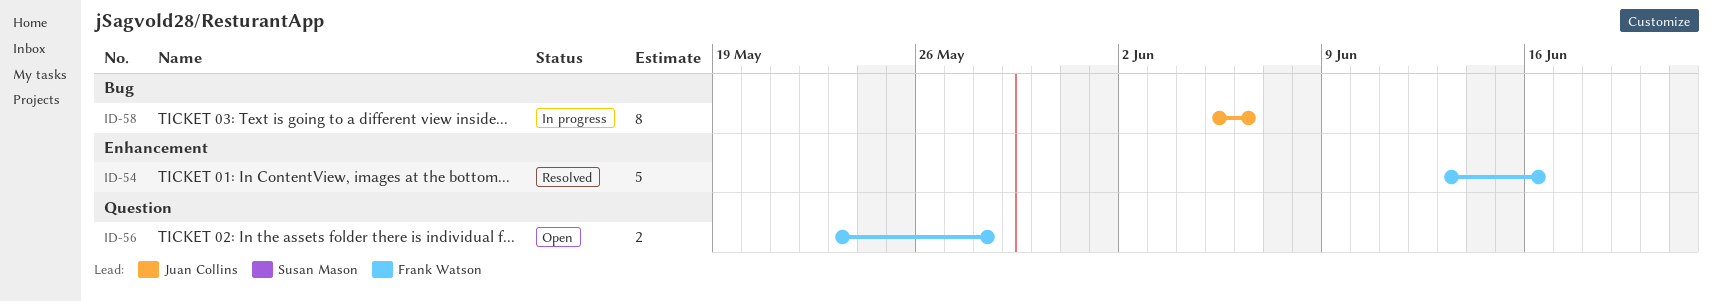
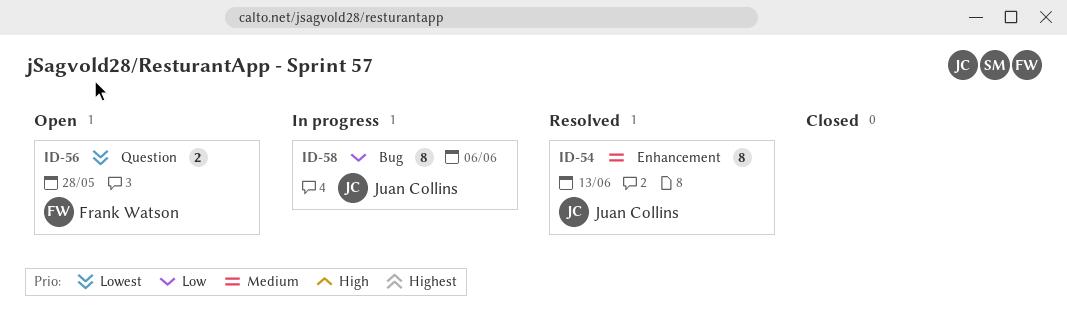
ID-54, owner: Frank Watson -> Juan Collins
ID-54, estimate: 5 -> 8
ID-54, due: Jun 16 -> Jun 13

